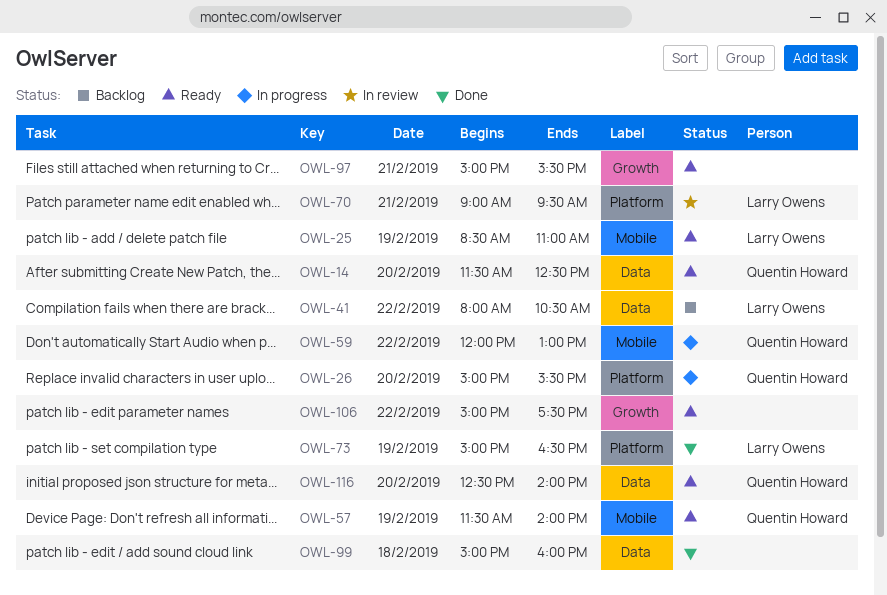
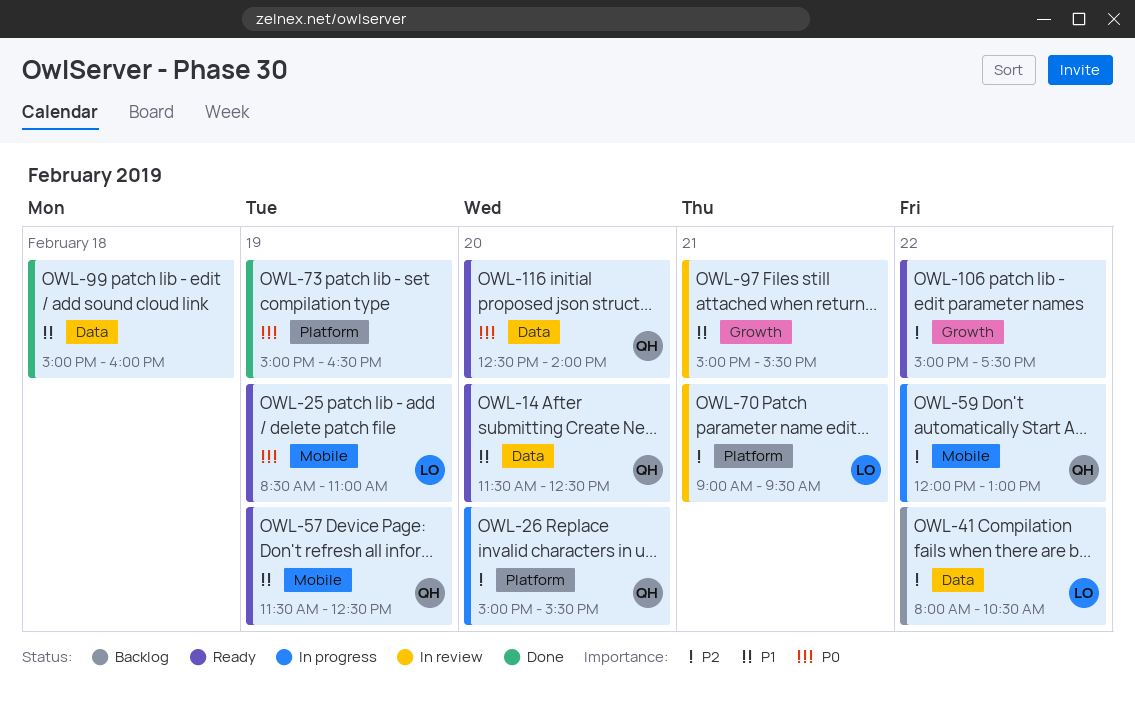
OWL-57, ends: 14:00 -> 12:30
OWL-73, owner: Larry Owens -> none
OWL-97, status: Ready -> In review

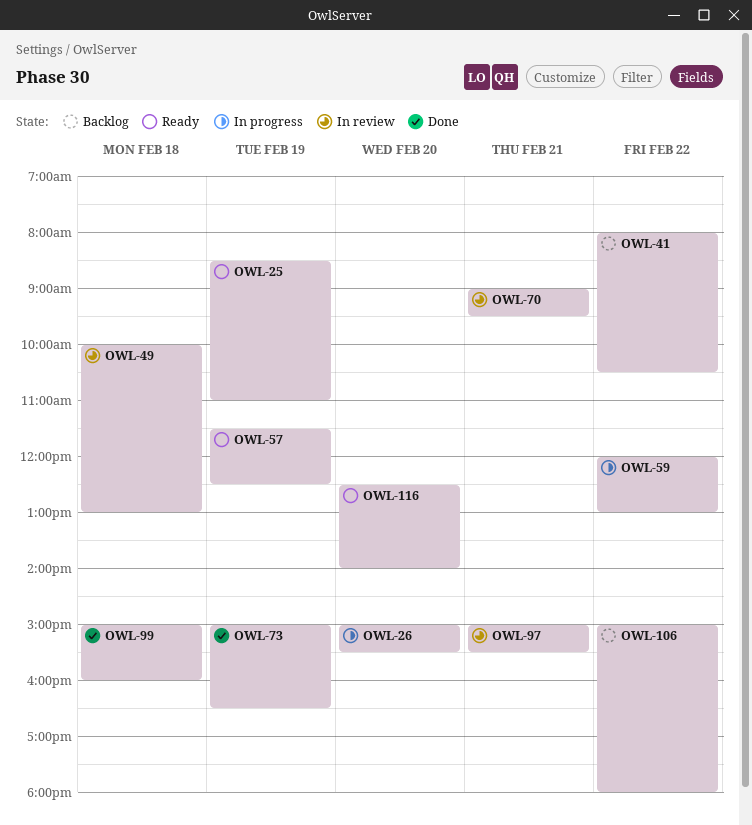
OWL-14: present -> none
OWL-49: none -> present
OWL-106, status: Ready -> Backlog
OWL-106, ends: 17:30 -> 18:00

